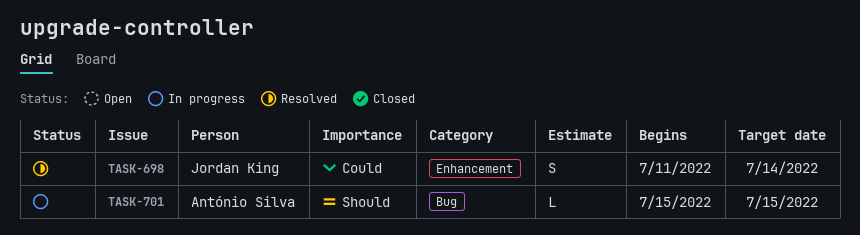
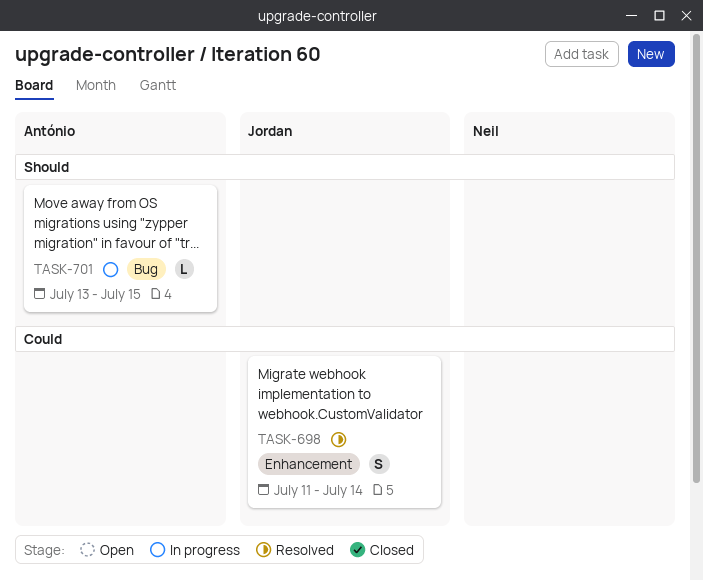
TASK-701, start: Jul 15 -> Jul 13

